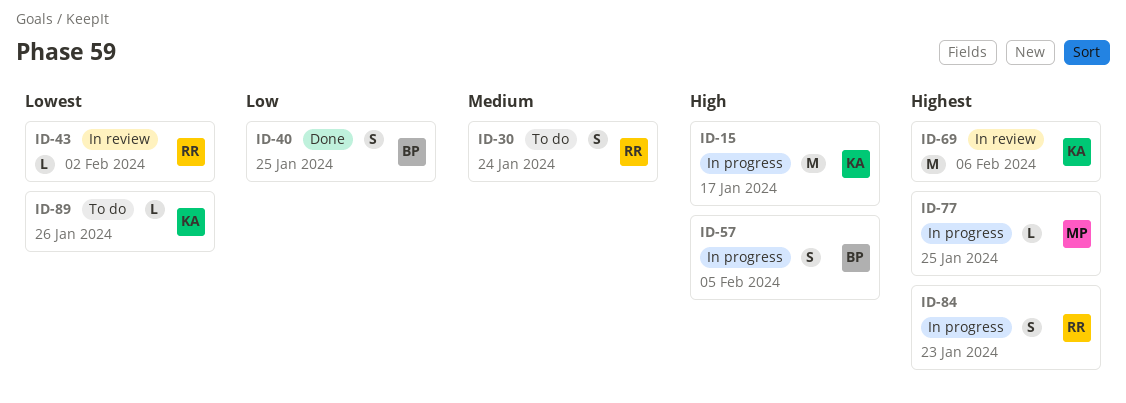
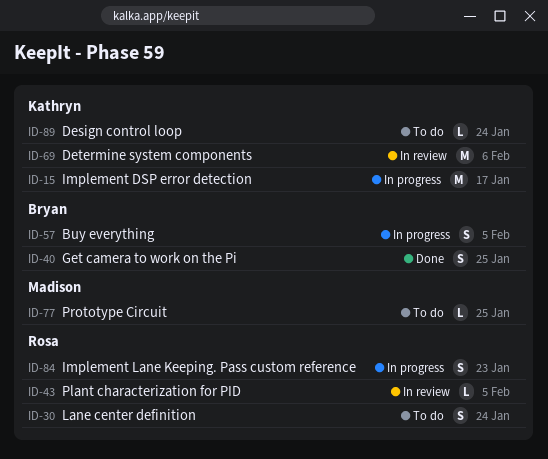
ID-43, due: Feb 2 -> Feb 5
ID-77, status: In progress -> To do
ID-89, due: Jan 26 -> Jan 24

